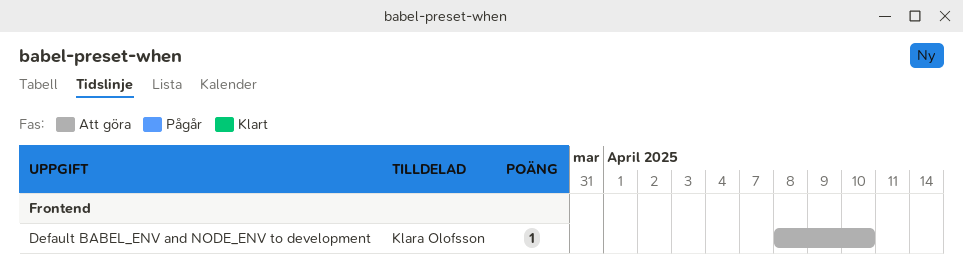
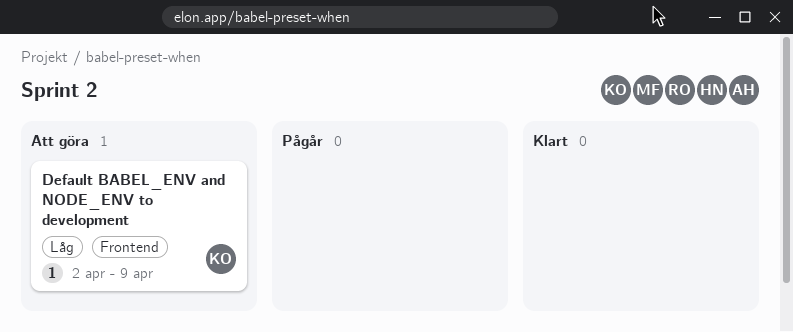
Default BABEL_ENV and NODE_ENV to development, start: Apr 8 -> Apr 2
Default BABEL_ENV and NODE_ENV to development, due: Apr 10 -> Apr 9

